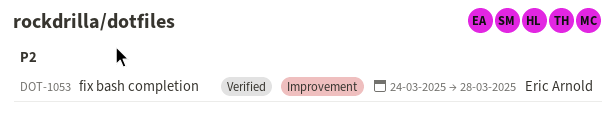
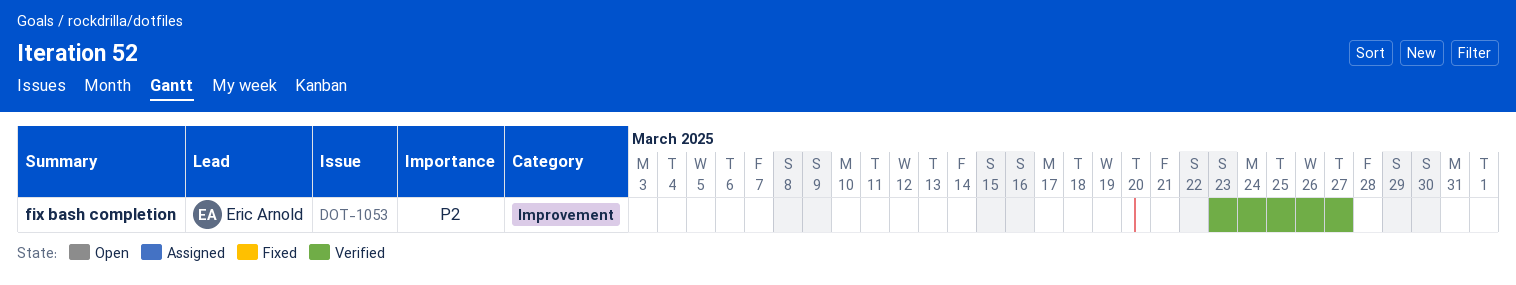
DOT-1053, start: Mar 24 -> Mar 23
DOT-1053, due: Mar 28 -> Mar 27

